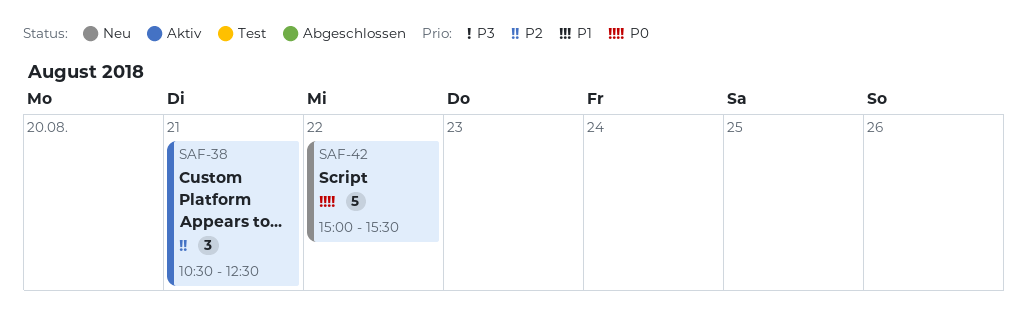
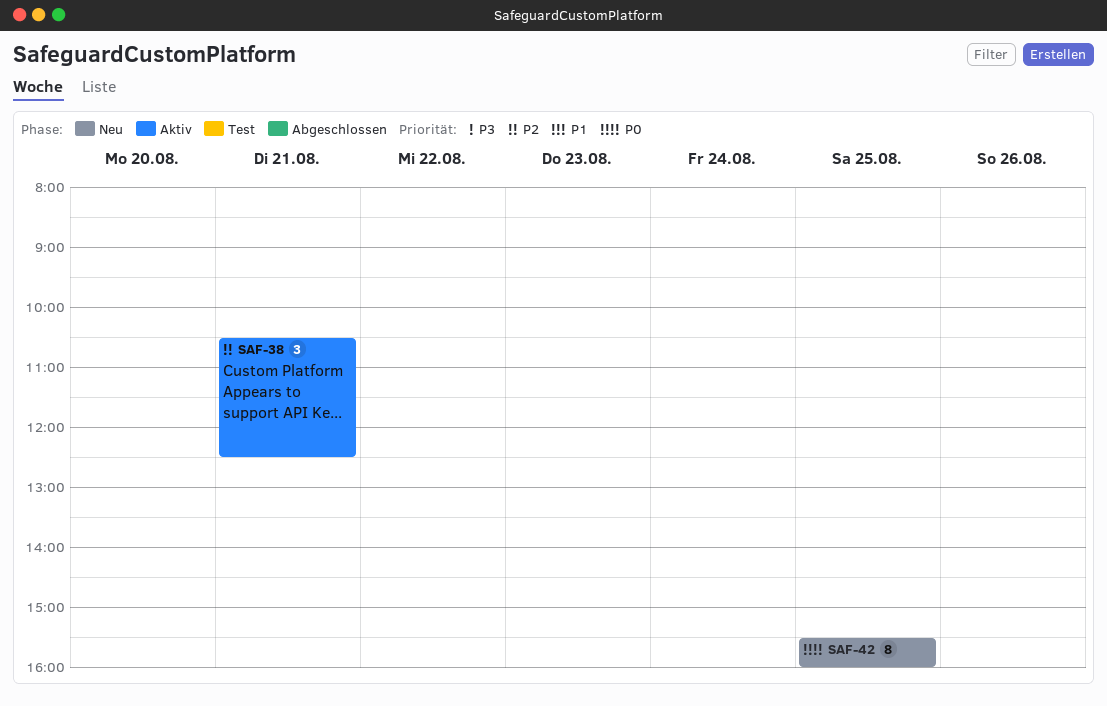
SAF-42, estimate: 5 -> 8
SAF-42, day: Aug 22 -> Aug 25
SAF-42, begins: 15:00 -> 15:30
SAF-42, ends: 15:30 -> 16:00

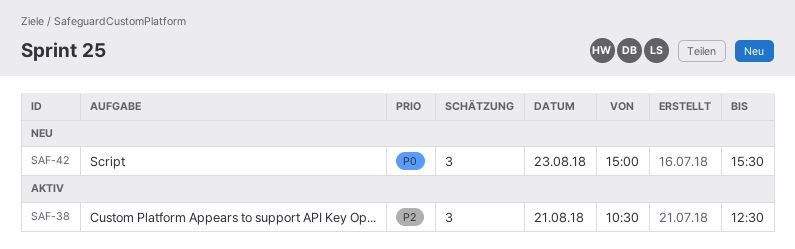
SAF-42, estimate: 8 -> 3
SAF-42, day: Aug 25 -> Aug 23
SAF-42, begins: 15:30 -> 15:00
SAF-42, ends: 16:00 -> 15:30

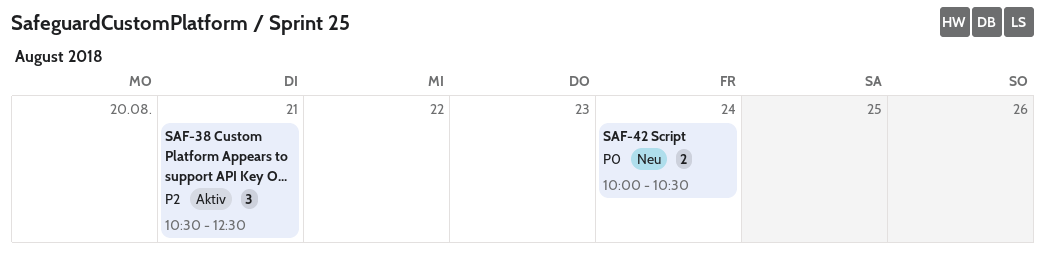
SAF-42, estimate: 3 -> 2
SAF-42, day: Aug 23 -> Aug 24
SAF-42, begins: 15:00 -> 10:00
SAF-42, ends: 15:30 -> 10:30

